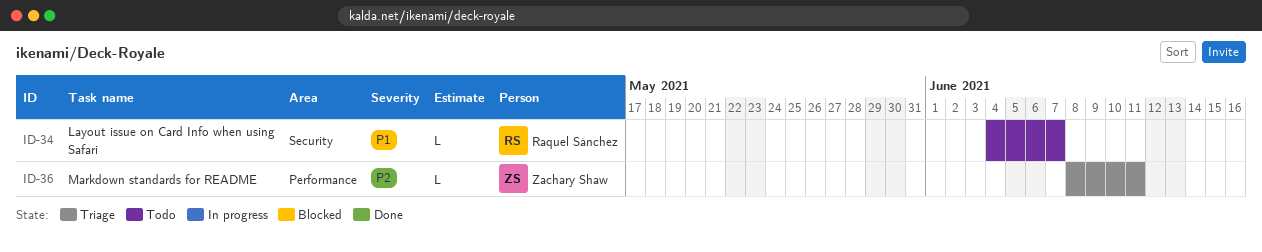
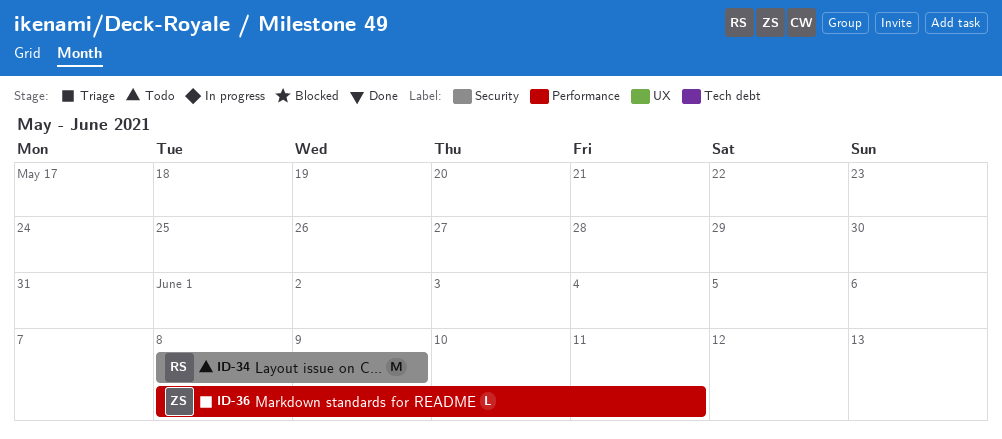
ID-34, estimate: L -> M
ID-34, start: Jun 4 -> Jun 8
ID-34, due: Jun 7 -> Jun 9

